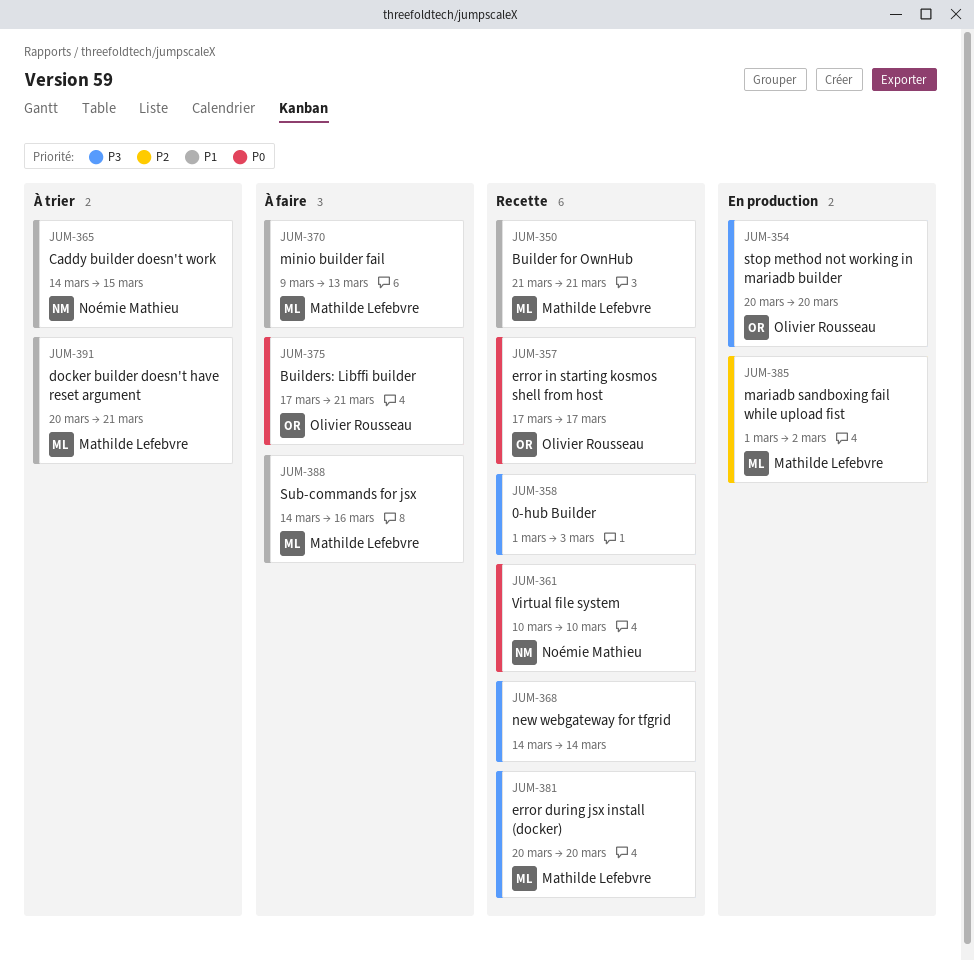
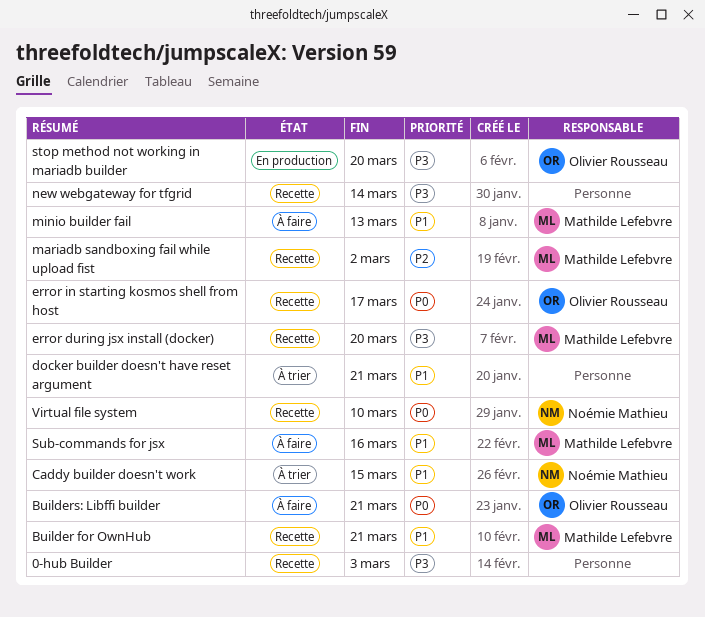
docker builder doesn't have reset argument, owner: Mathilde Lefebvre -> none
mariadb sandboxing fail while upload fist, status: En production -> Recette

